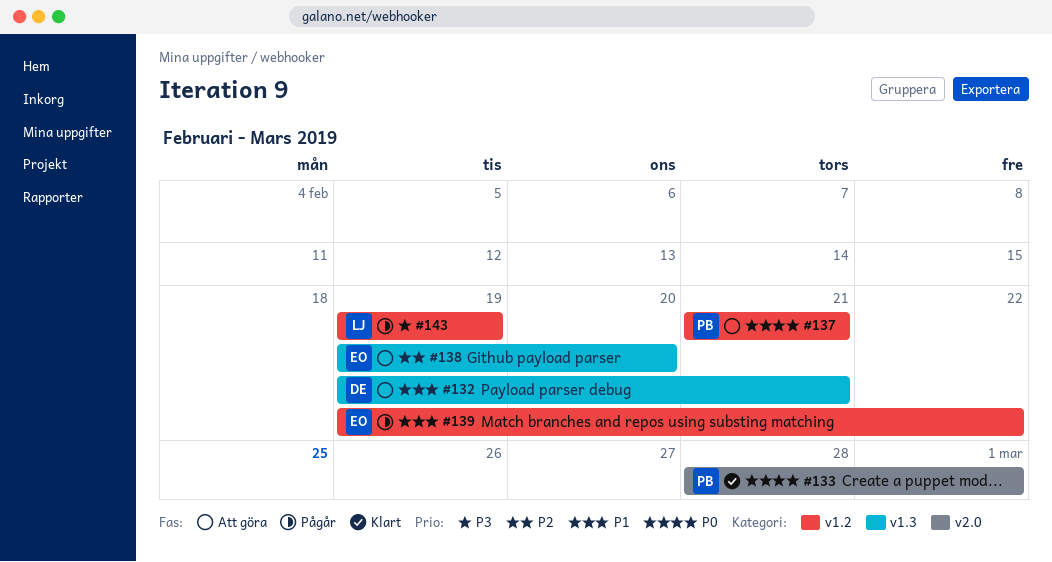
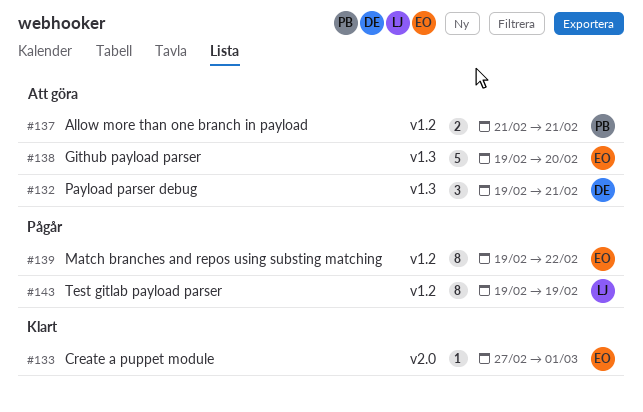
#133, owner: PB -> EO
#133, start: Feb 28 -> Feb 27

